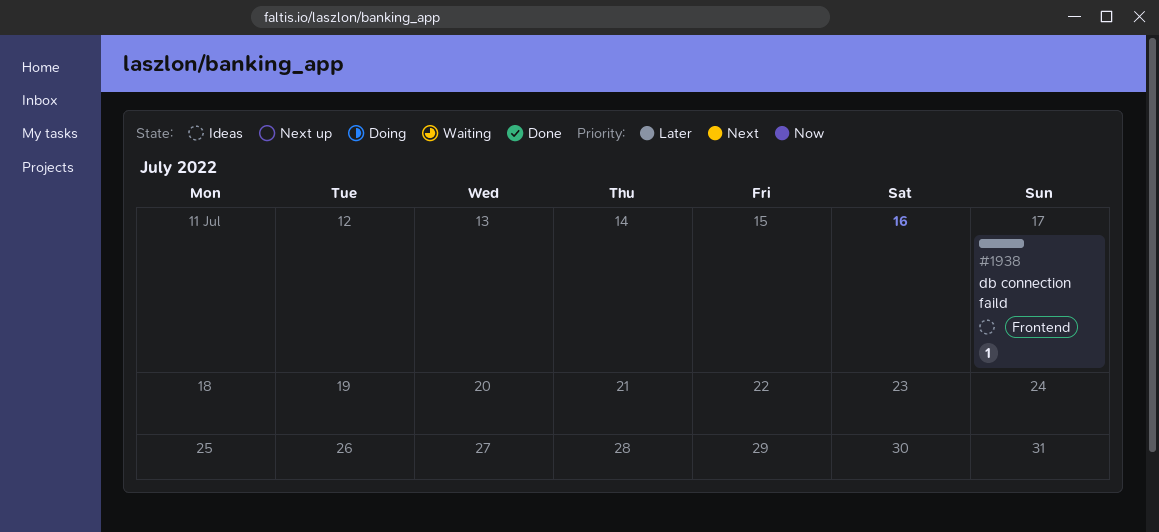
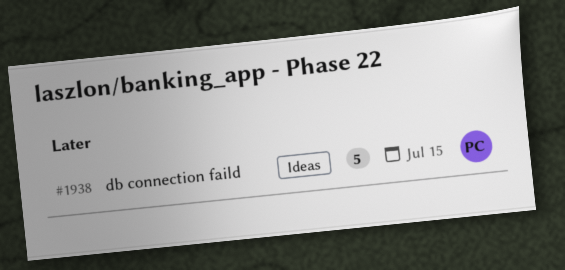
#1938, estimate: 1 -> 5
#1938, due: Jul 17 -> Jul 15

